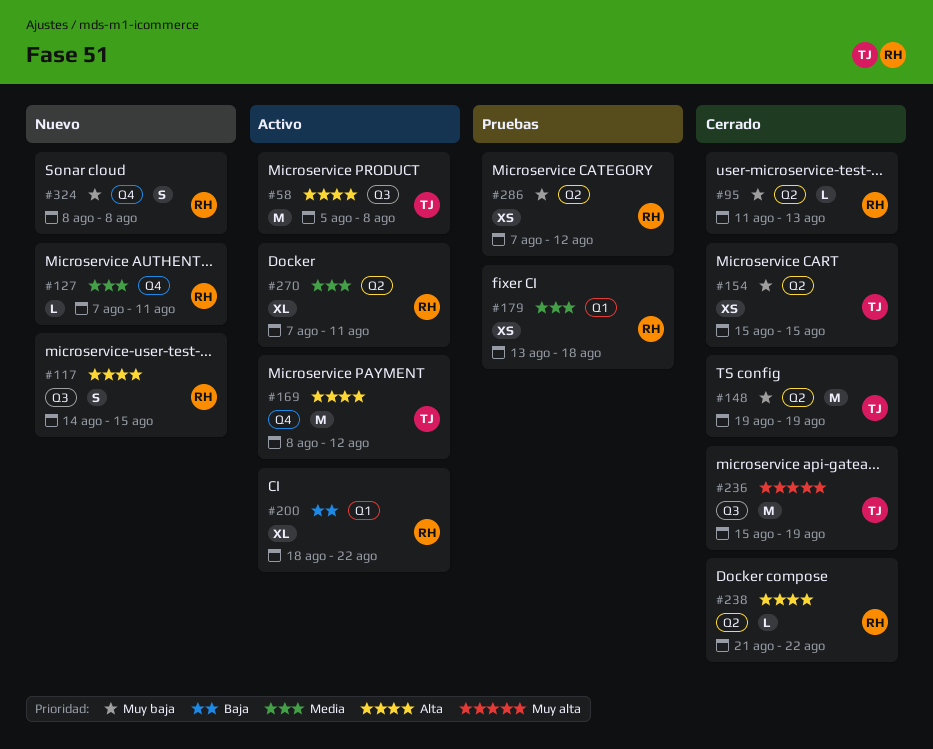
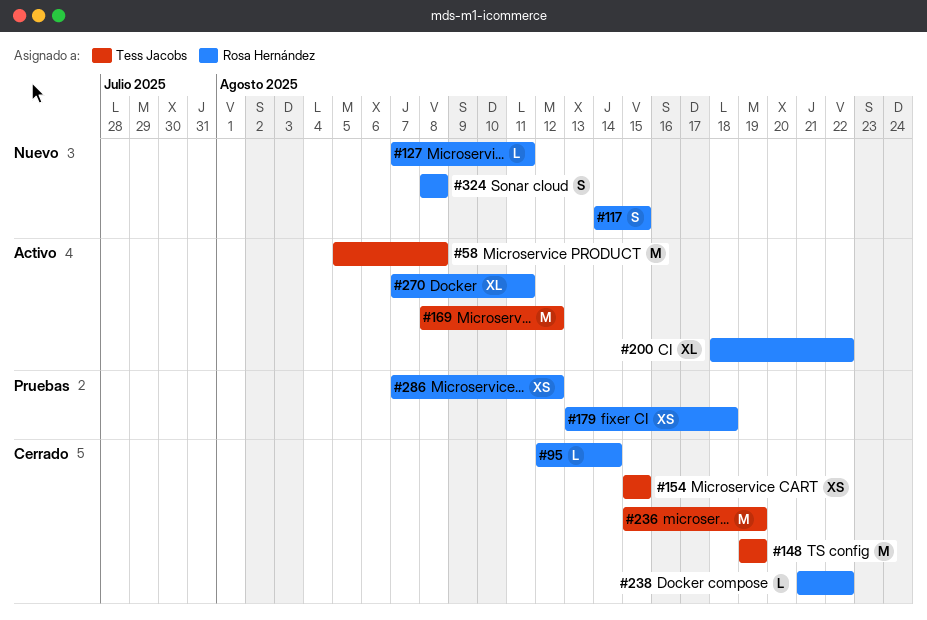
#95, start: Aug 11 -> Aug 12
#95, due: Aug 13 -> Aug 14

